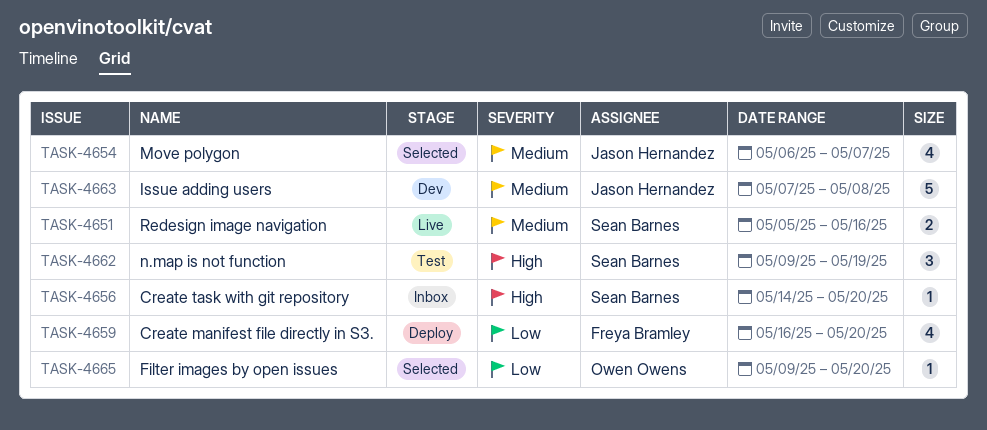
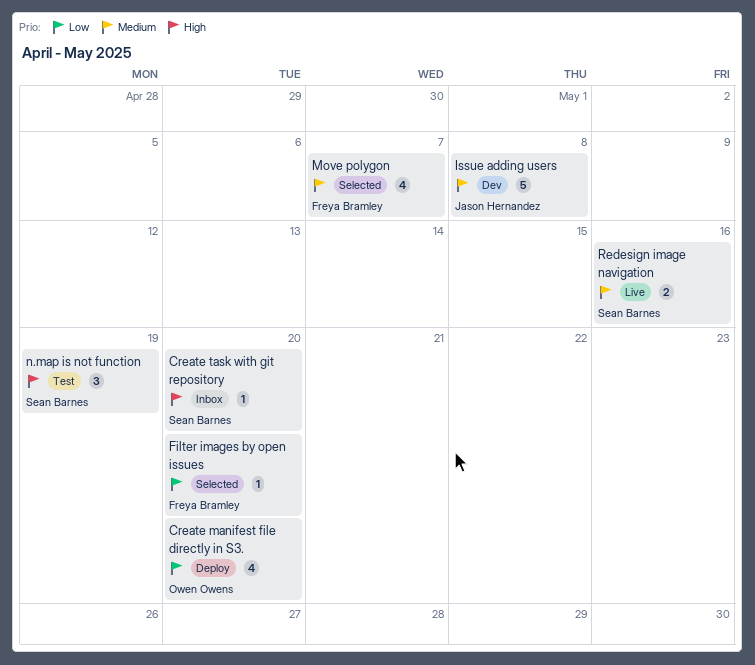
Create manifest file directly in S3., owner: Freya Bramley -> Owen Owens
Filter images by open issues, owner: Owen Owens -> Freya Bramley
Move polygon, owner: Jason Hernandez -> Freya Bramley

